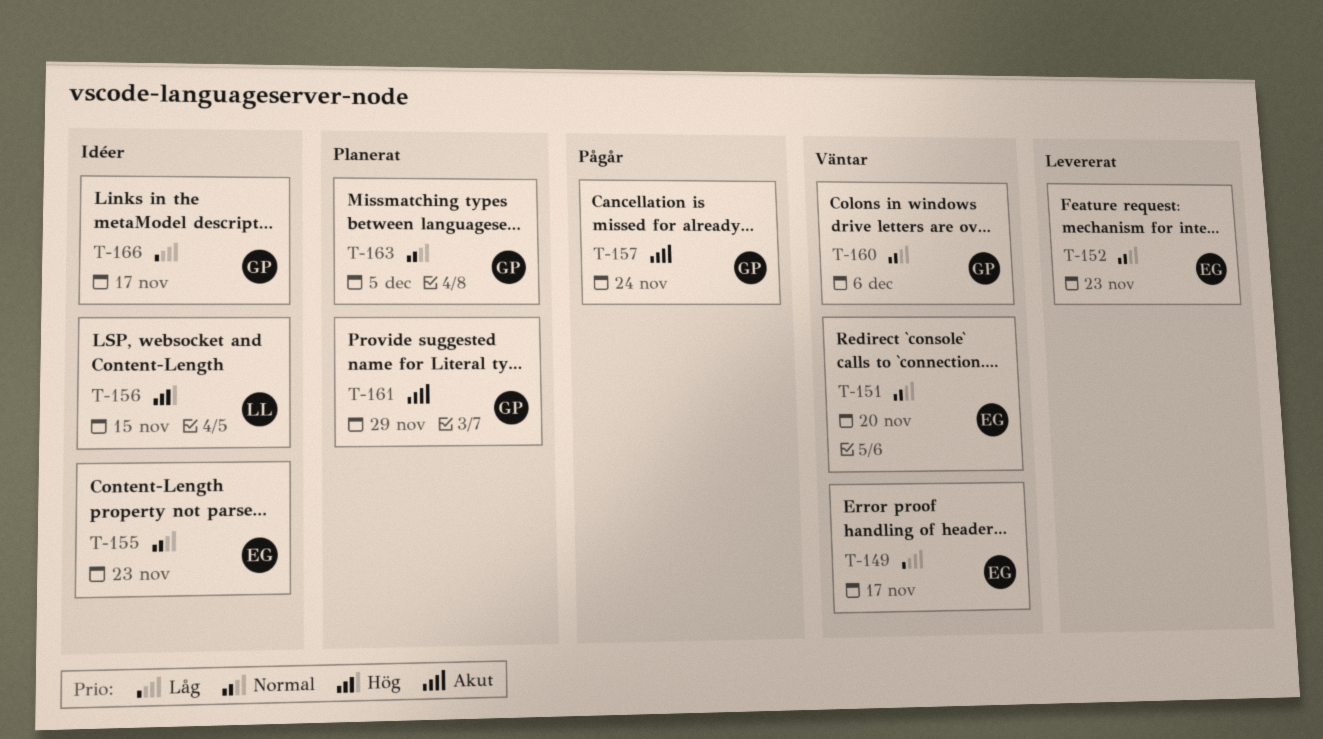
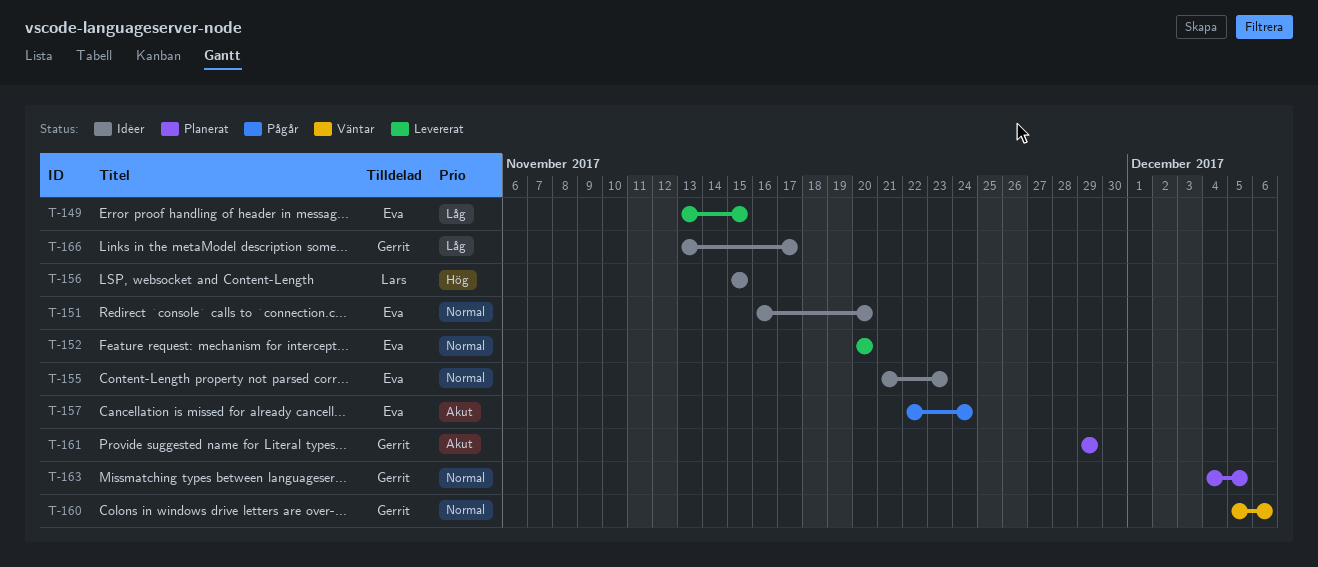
T-149, status: Väntar -> Levererat
T-149, due: Nov 17 -> Nov 15
T-151, status: Väntar -> Idéer
T-152, due: Nov 23 -> Nov 20
T-157, owner: Gerrit -> Eva

